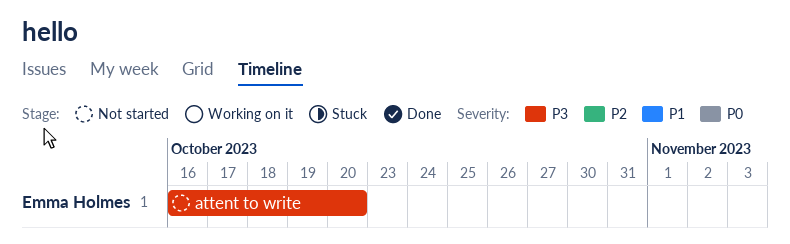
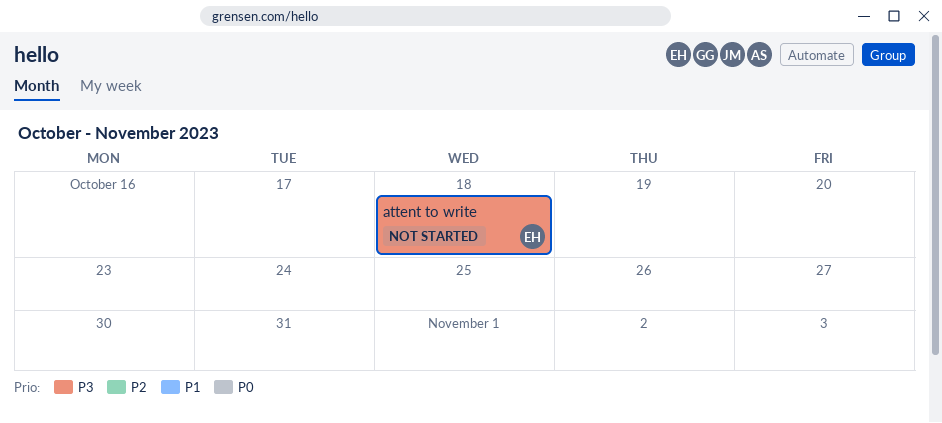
attent to write, due: Oct 20 -> Oct 18

